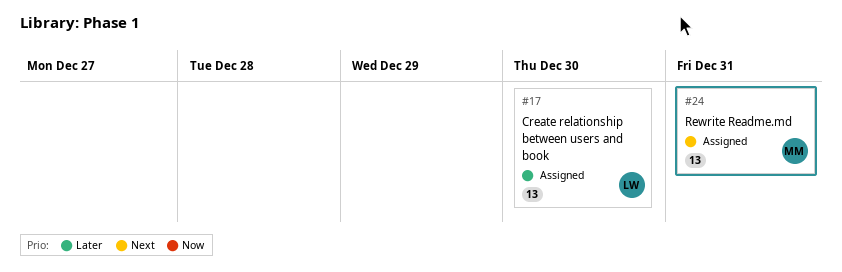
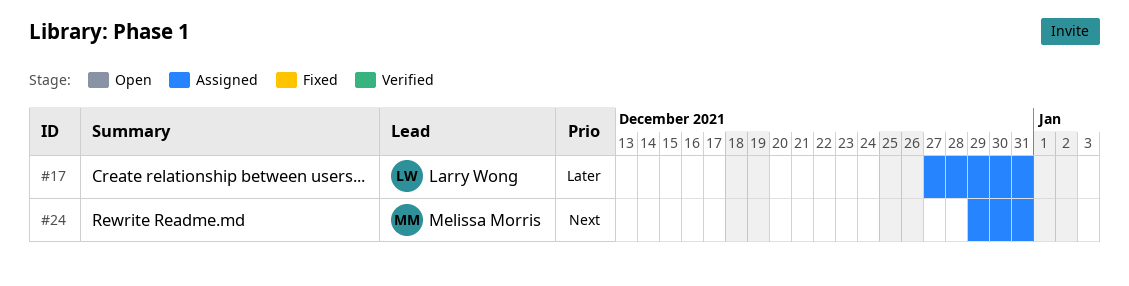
#17, due: Dec 30 -> Dec 31

